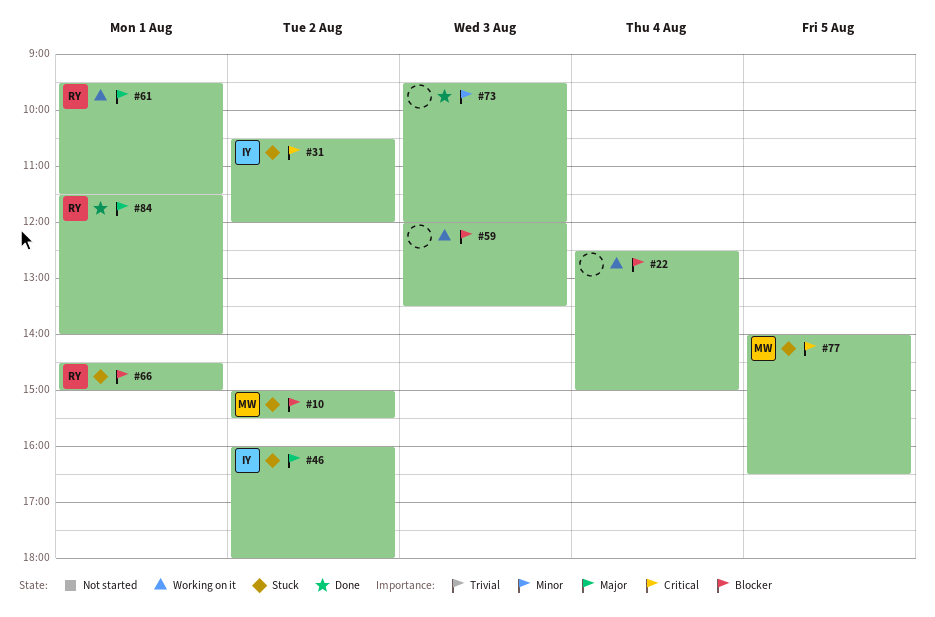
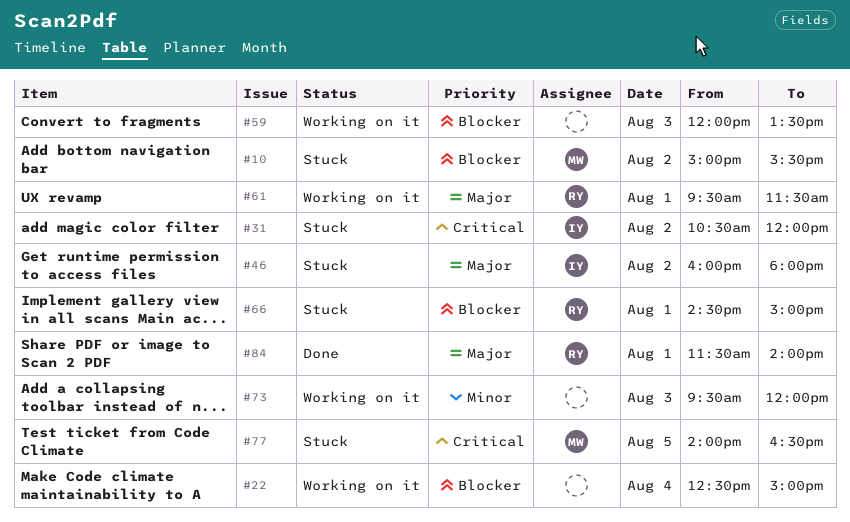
#73, status: Done -> Working on it

